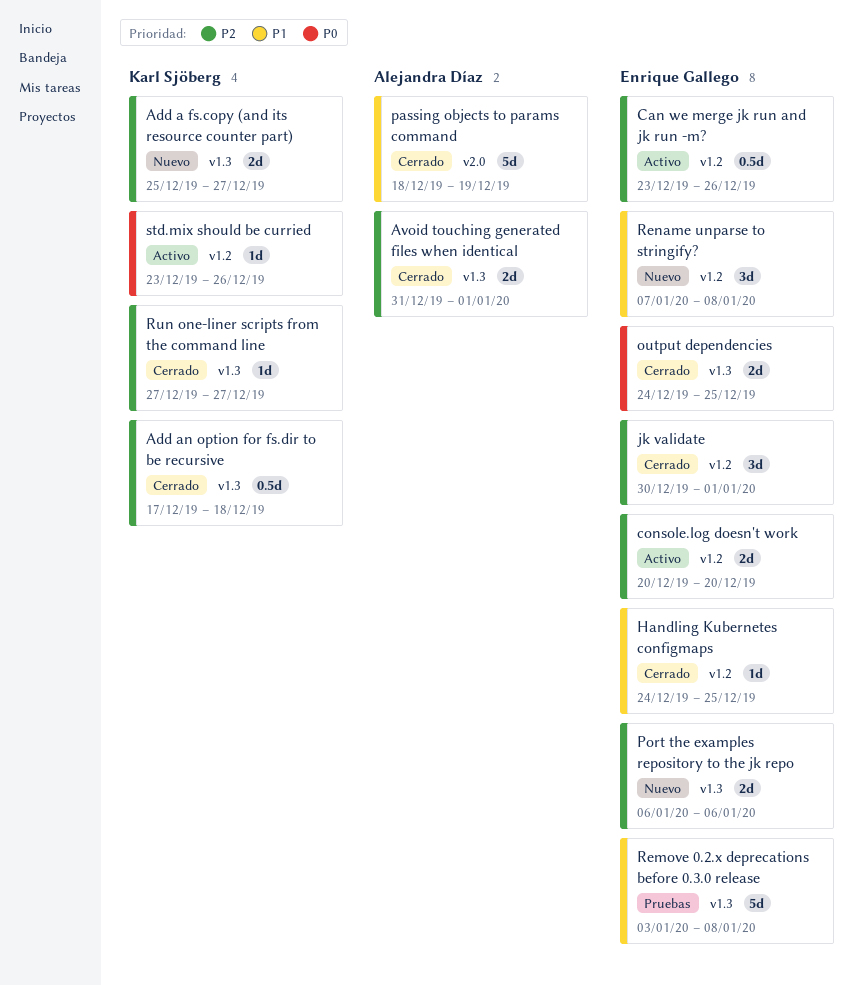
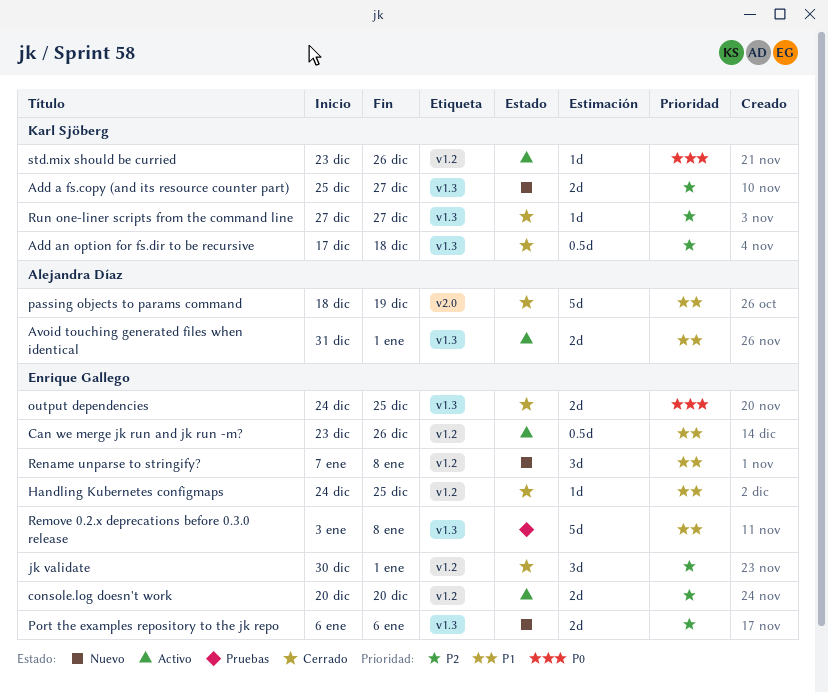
Avoid touching generated files when identical, status: Cerrado -> Activo
Avoid touching generated files when identical, priority: P2 -> P1
Can we merge jk run and jk run -m?, priority: P2 -> P1

